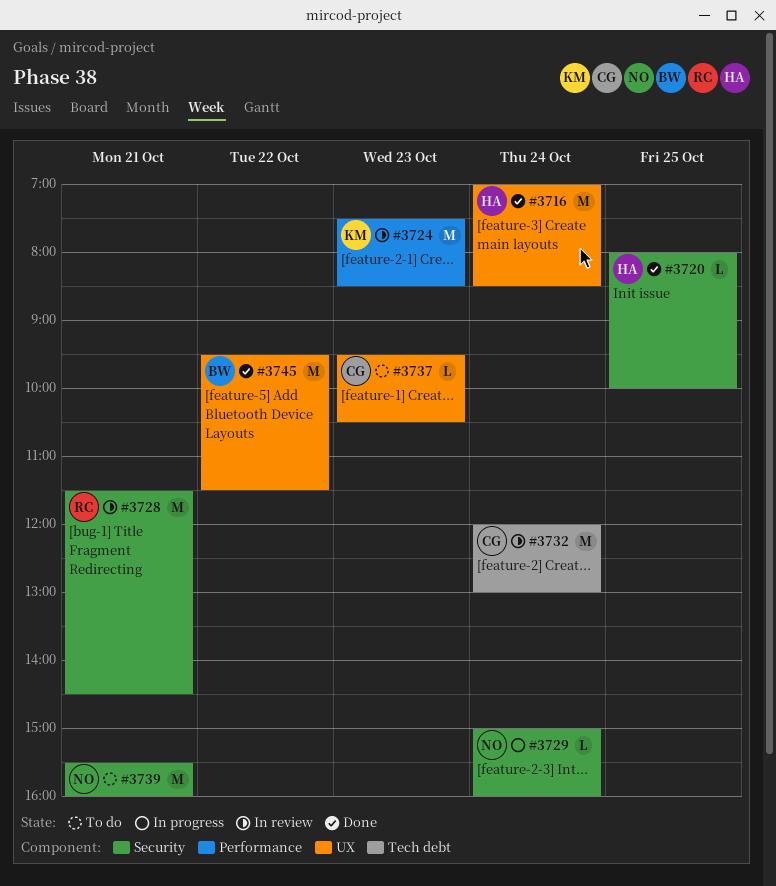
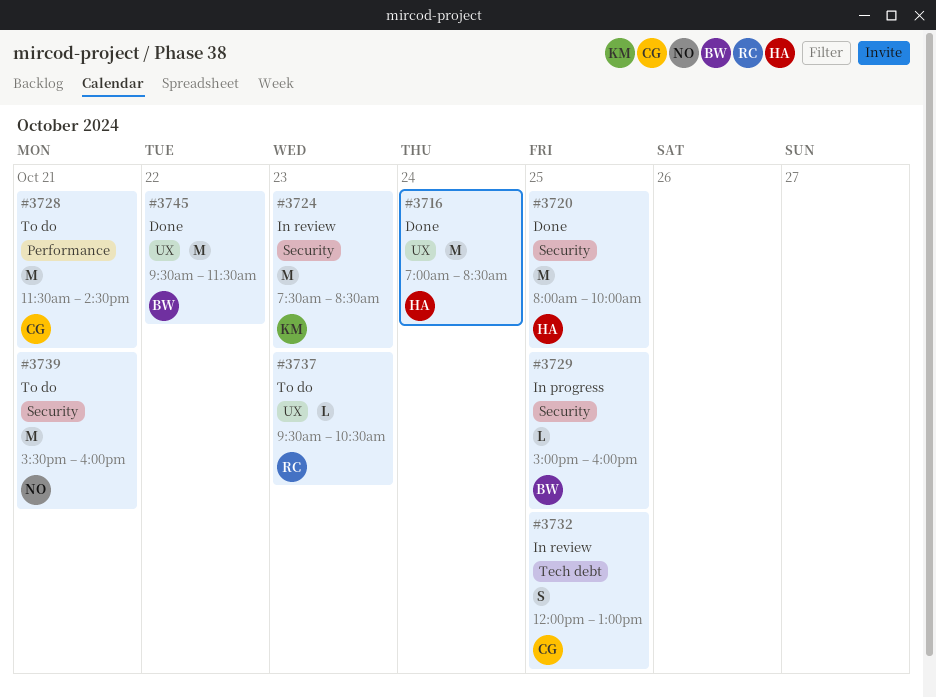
#3720, estimate: L -> M
#3724, label: Performance -> Security
#3728, status: In review -> To do
#3728, owner: RC -> CG
#3728, label: Security -> Performance
#3729, owner: NO -> BW
#3729, day: Oct 24 -> Oct 25
#3732, estimate: M -> S
#3732, day: Oct 24 -> Oct 25
#3737, owner: CG -> RC

